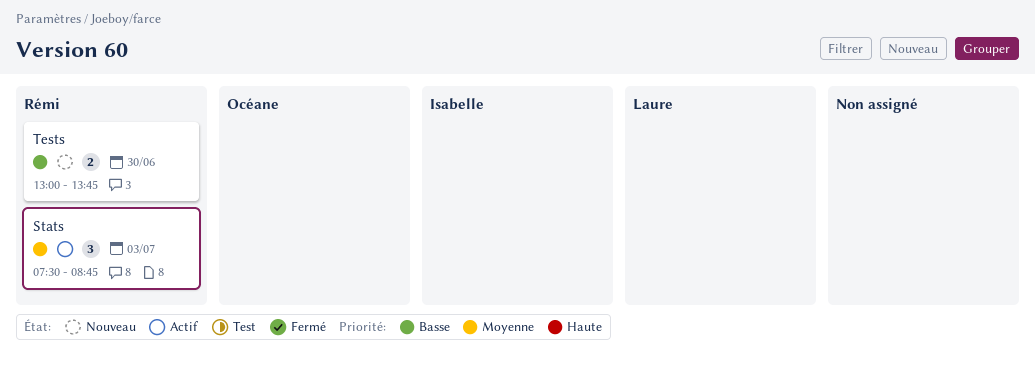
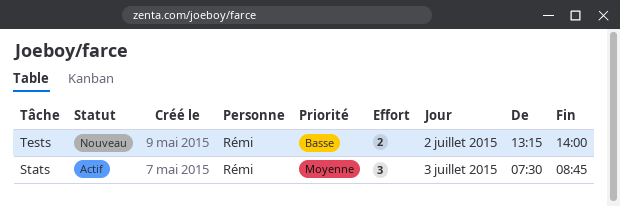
Tests, day: Jun 30 -> Jul 2
Tests, begins: 13:00 -> 13:15
Tests, ends: 13:45 -> 14:00

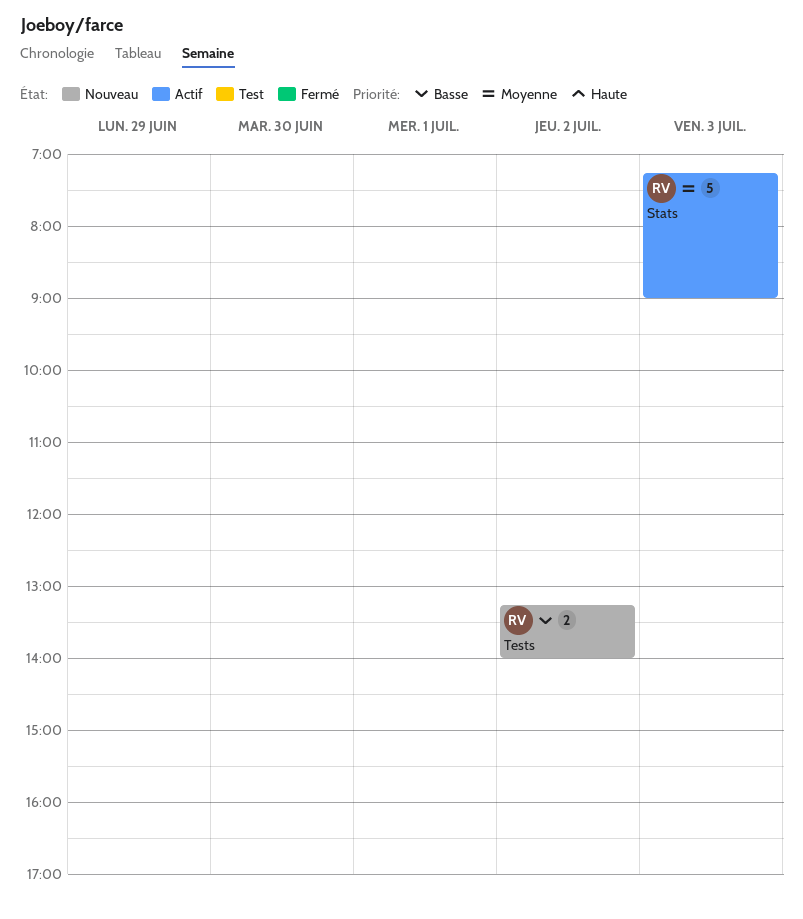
Stats, estimate: 3 -> 5
Stats, begins: 07:30 -> 07:15
Stats, ends: 08:45 -> 09:00

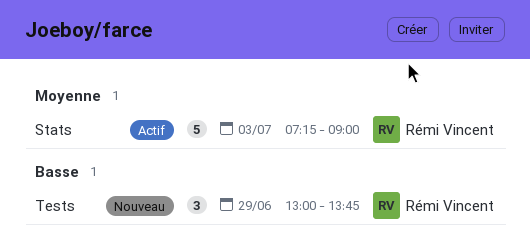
Tests, estimate: 2 -> 3
Tests, day: Jul 2 -> Jun 29
Tests, begins: 13:15 -> 13:00
Tests, ends: 14:00 -> 13:45

